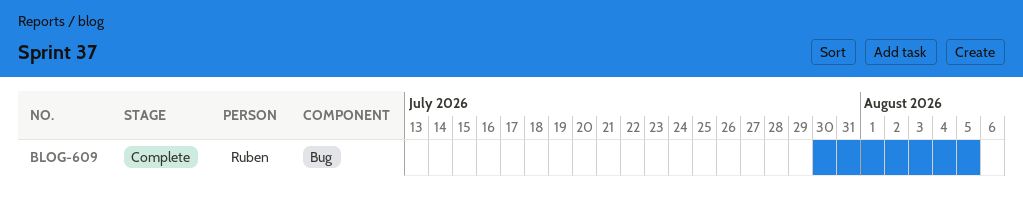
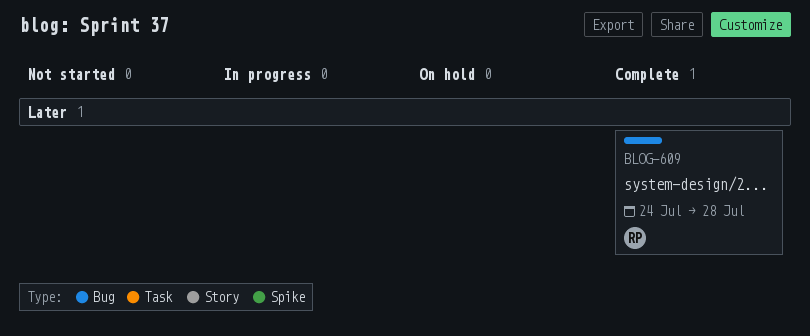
BLOG-609, start: Jul 30 -> Jul 24
BLOG-609, due: Aug 5 -> Jul 28

